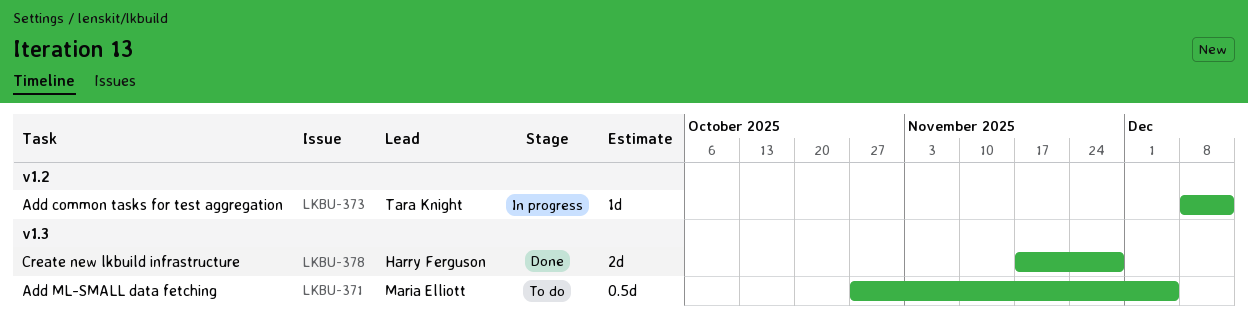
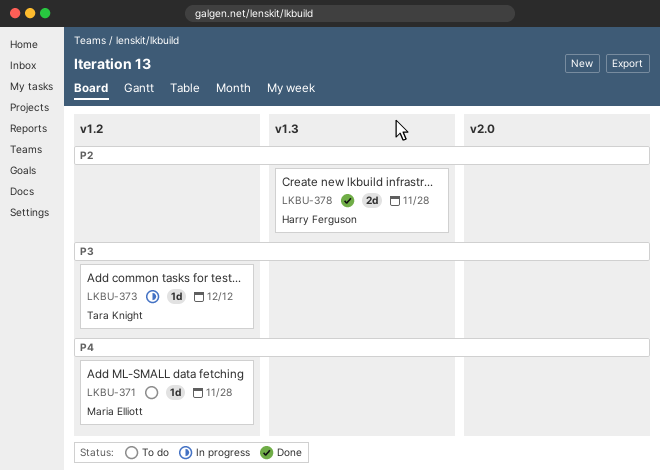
LKBU-371, label: v1.3 -> v1.2
LKBU-371, estimate: 0.5d -> 1d
LKBU-371, due: Dec 5 -> Nov 28

